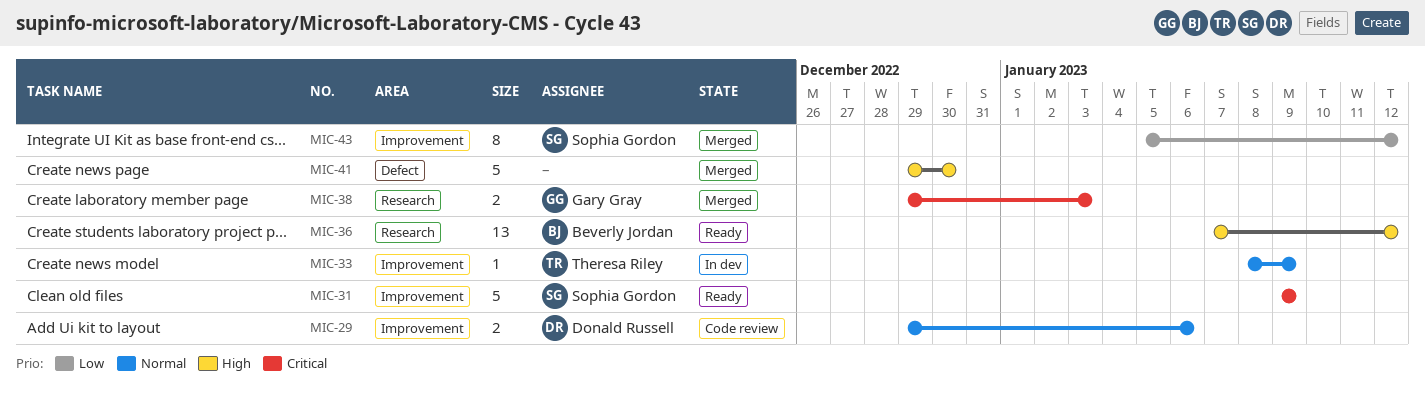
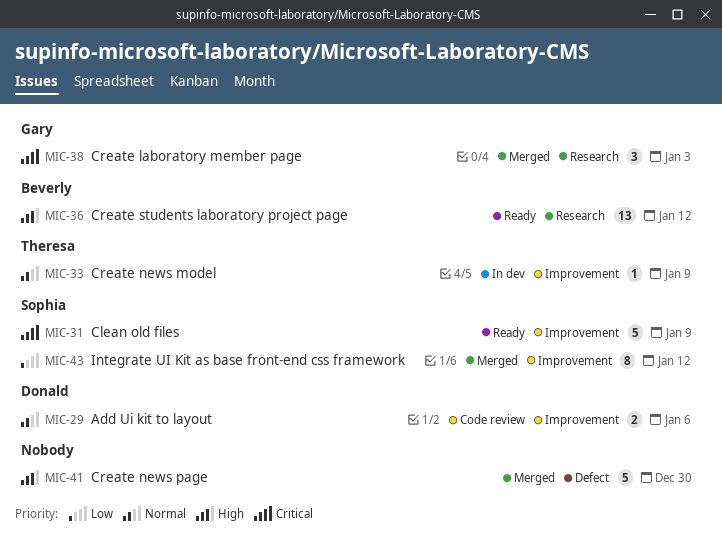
MIC-38, estimate: 2 -> 3

